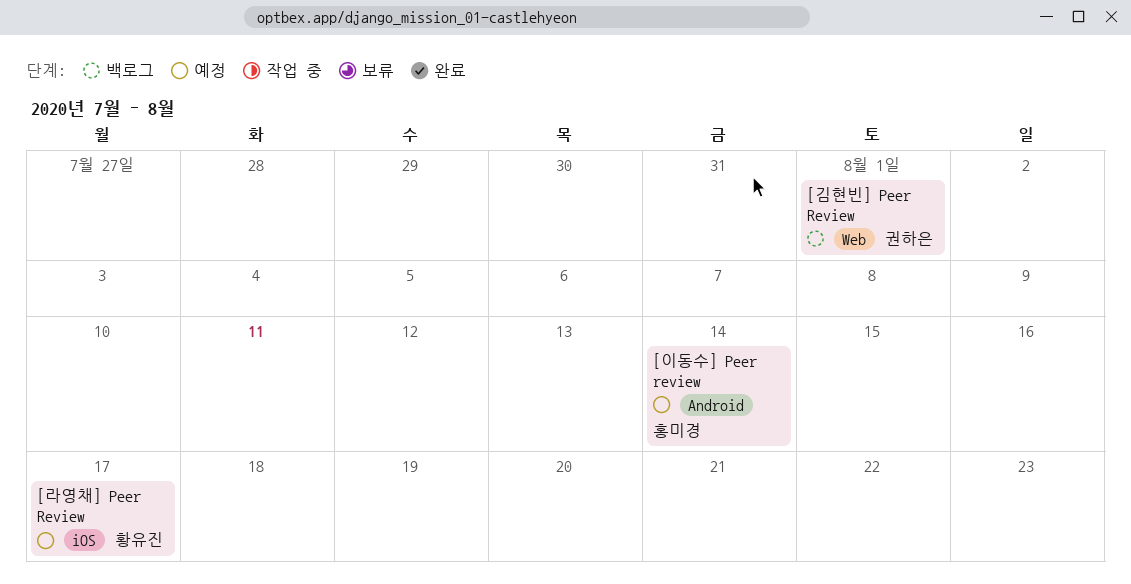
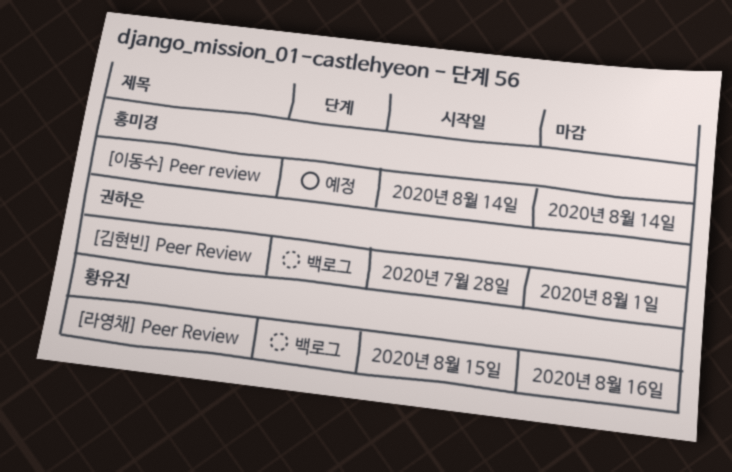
[라영채] Peer Review, status: 예정 -> 백로그
[라영채] Peer Review, due: Aug 17 -> Aug 16

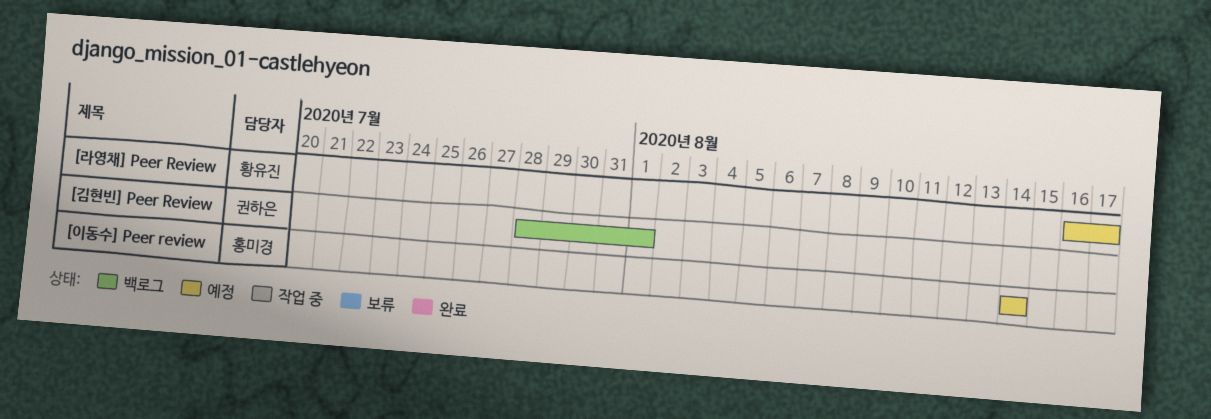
[라영채] Peer Review, status: 백로그 -> 예정
[라영채] Peer Review, start: Aug 15 -> Aug 16
[라영채] Peer Review, due: Aug 16 -> Aug 17

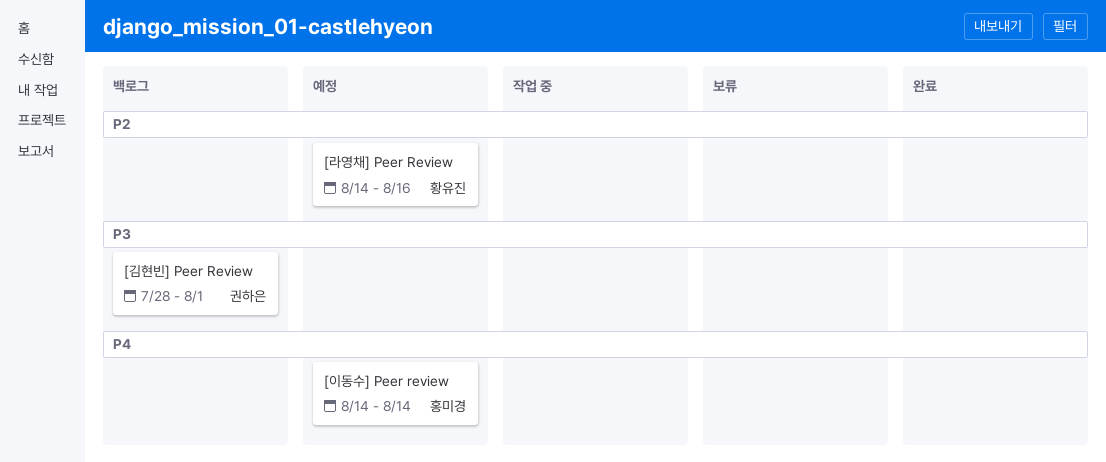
[라영채] Peer Review, start: Aug 16 -> Aug 14
[라영채] Peer Review, due: Aug 17 -> Aug 16

